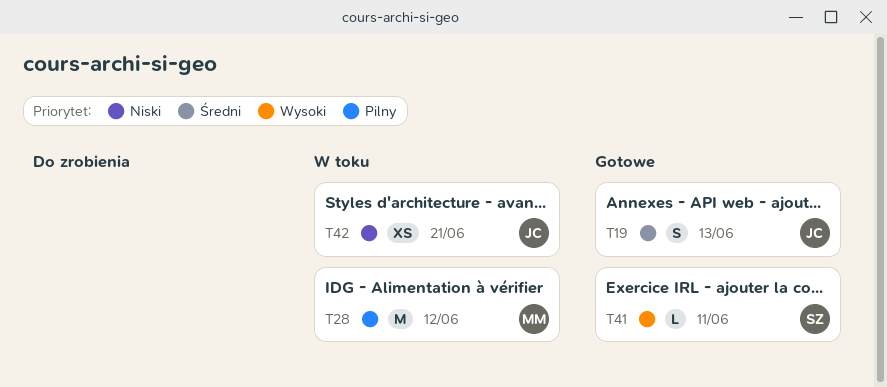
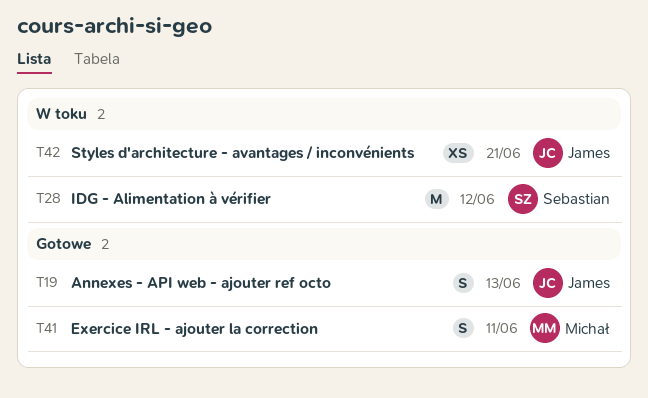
T28, owner: Michał -> Sebastian
T41, owner: Sebastian -> Michał
T41, estimate: L -> S

